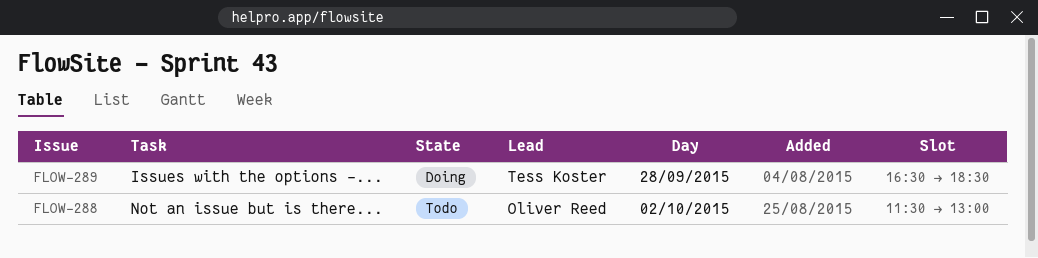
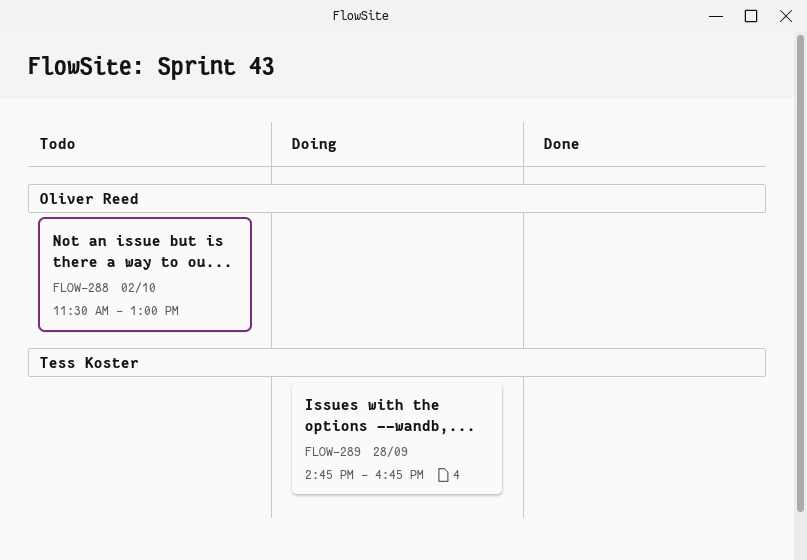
FLOW-289, begins: 16:30 -> 14:45
FLOW-289, ends: 18:30 -> 16:45

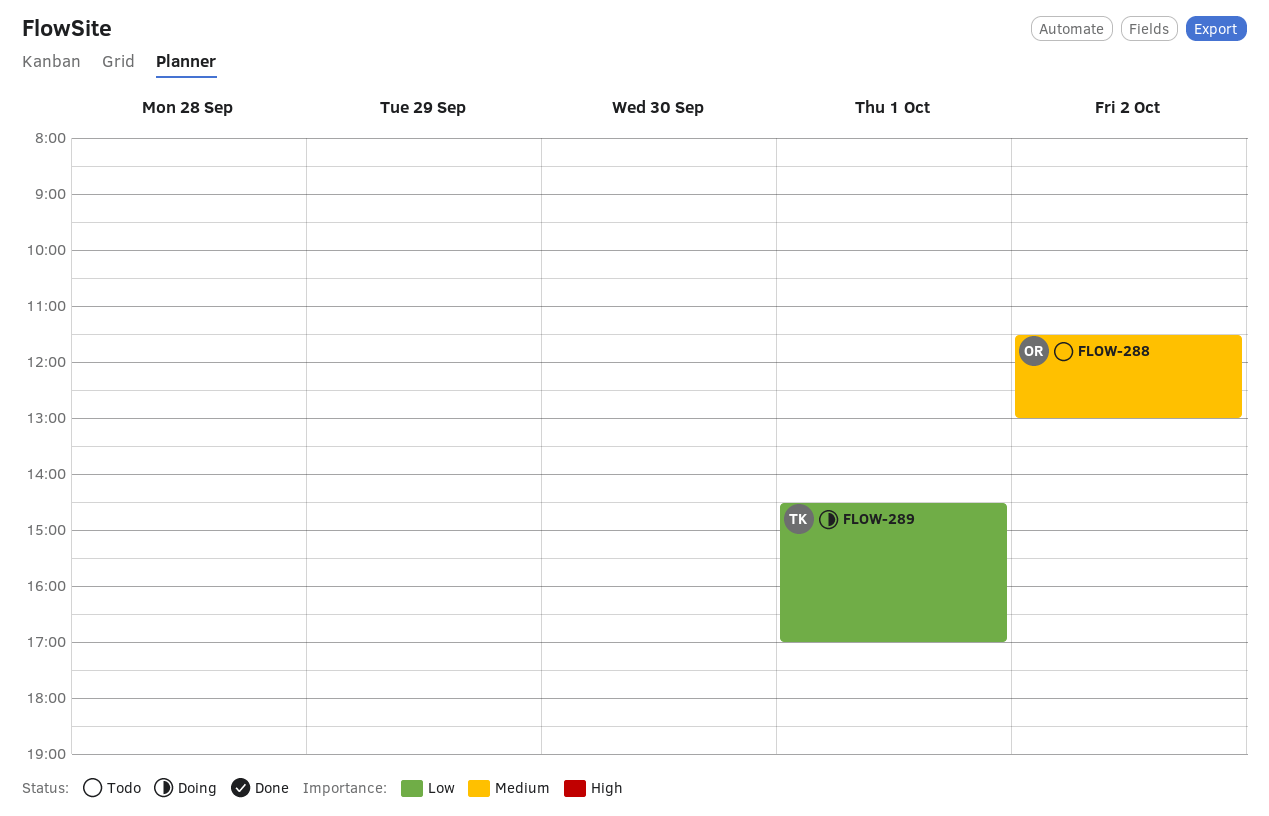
FLOW-289, day: Sep 28 -> Oct 1
FLOW-289, begins: 14:45 -> 14:30
FLOW-289, ends: 16:45 -> 17:00

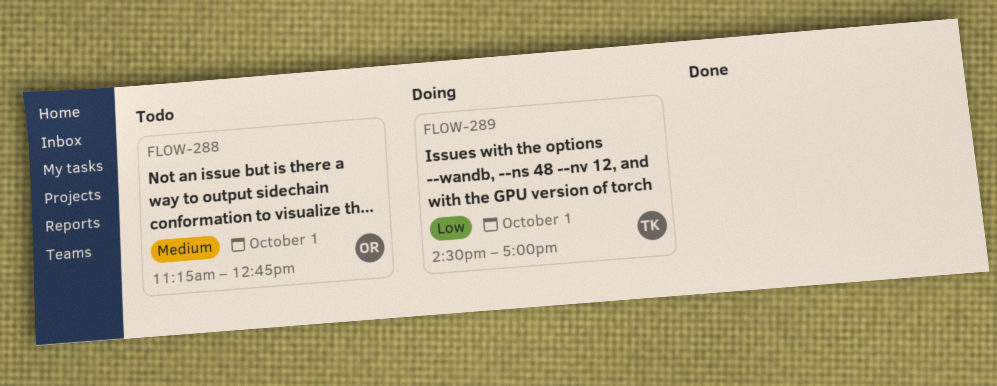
FLOW-288, day: Oct 2 -> Oct 1
FLOW-288, begins: 11:30 -> 11:15
FLOW-288, ends: 13:00 -> 12:45

